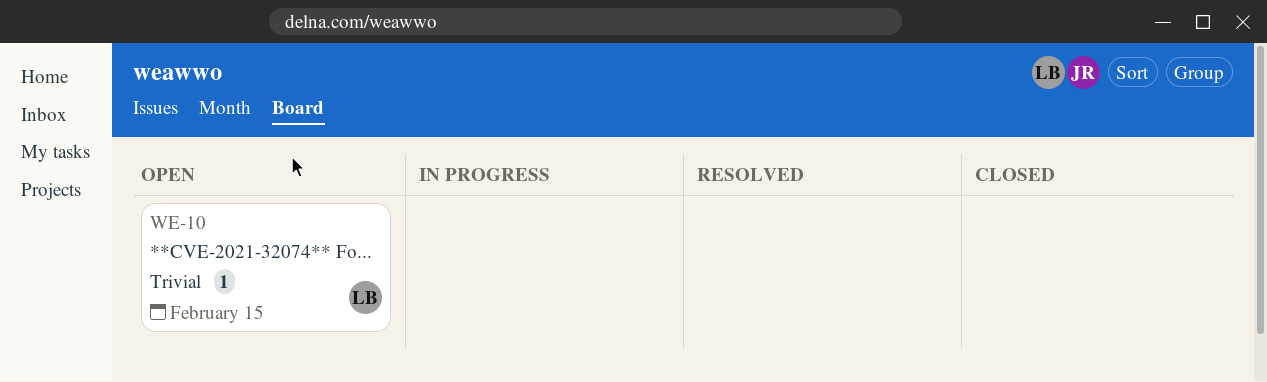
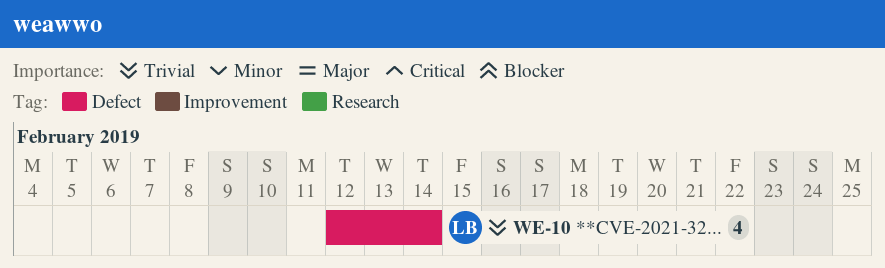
WE-10, estimate: 1 -> 4
WE-10, due: Feb 15 -> Feb 14

